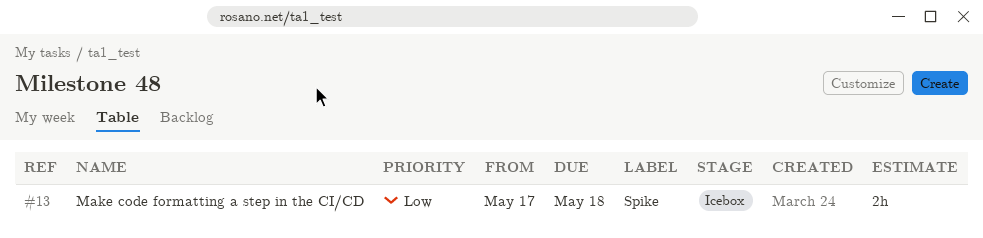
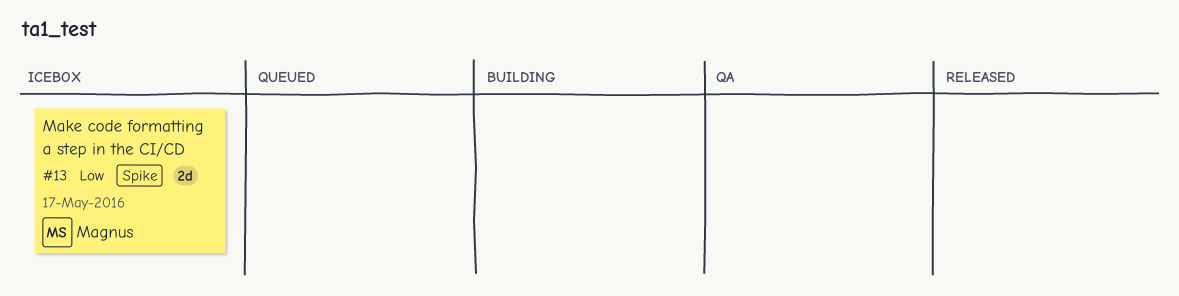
#13, estimate: 2h -> 2d
#13, due: May 18 -> May 17

